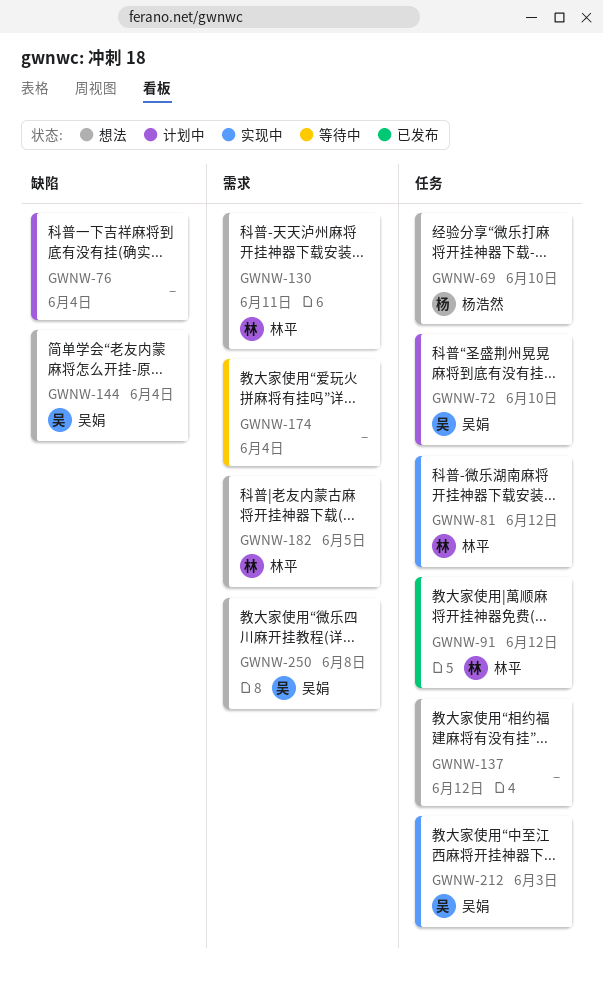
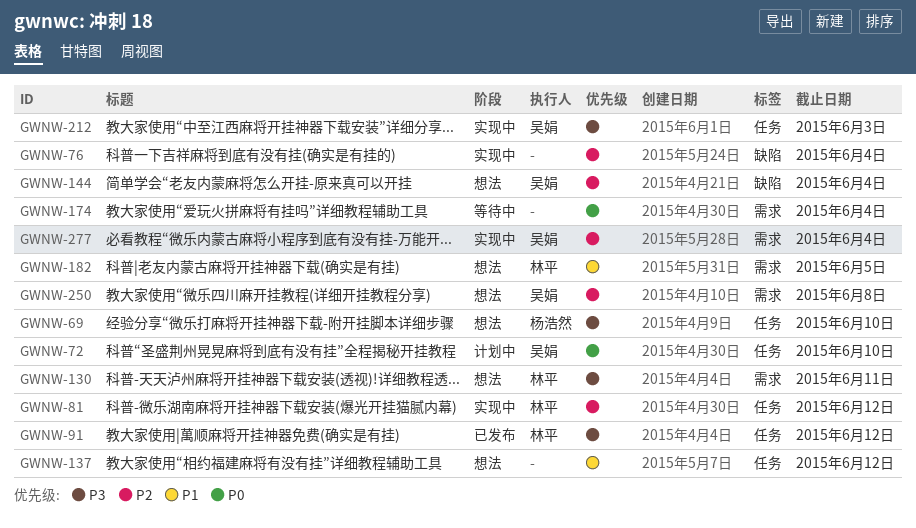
GWNW-76, status: 计划中 -> 实现中
GWNW-277: none -> present

